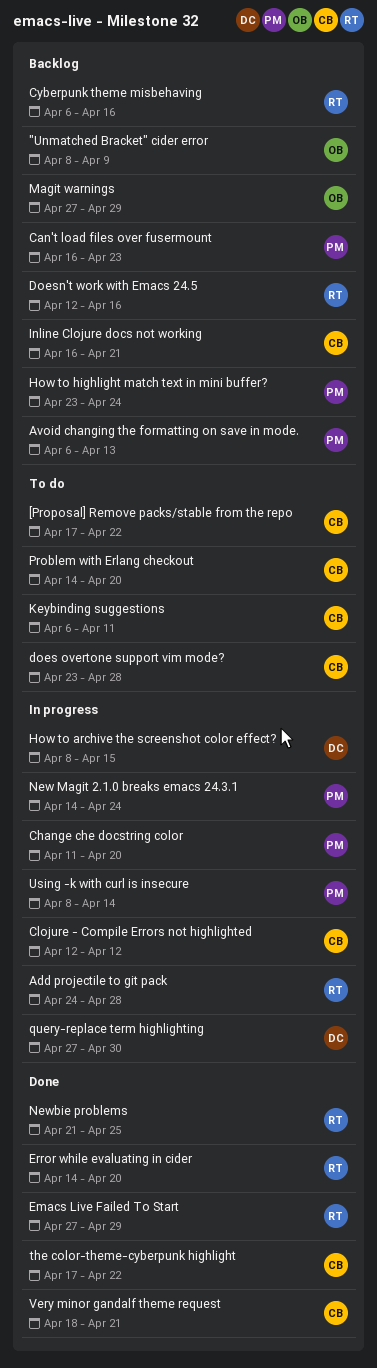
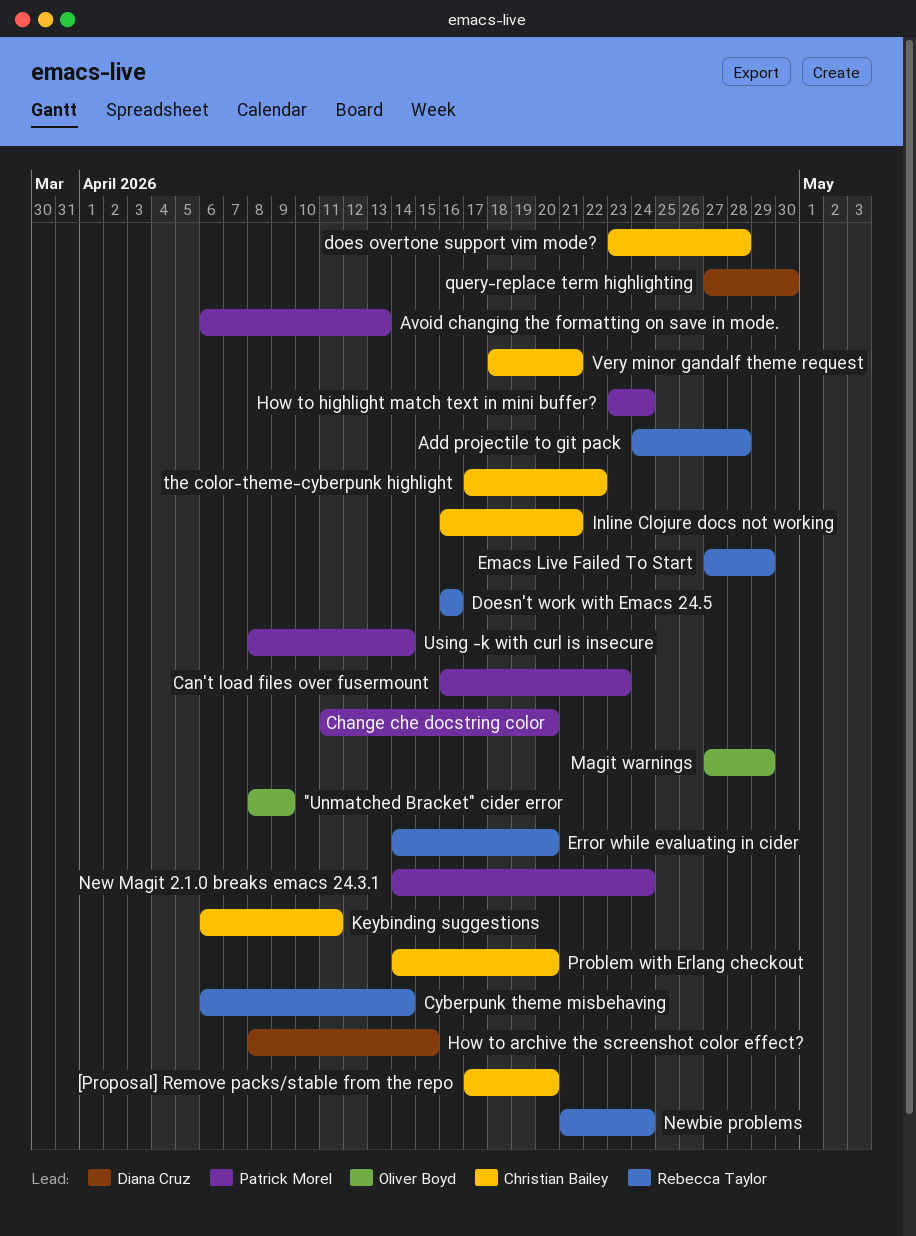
[Proposal] Remove packs/stable from the repo, due: Apr 22 -> Apr 20
Clojure - Compile Errors not highlighted: present -> none
Cyberpunk theme misbehaving, due: Apr 16 -> Apr 14
Doesn't work with Emacs 24.5, start: Apr 12 -> Apr 16
Newbie problems, due: Apr 25 -> Apr 24

